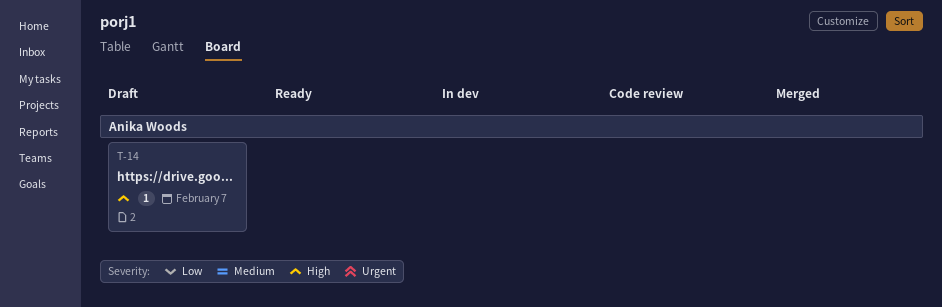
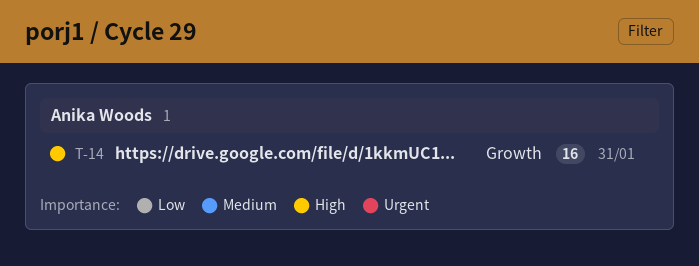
T-14, estimate: 1 -> 16
T-14, due: Feb 7 -> Jan 31

